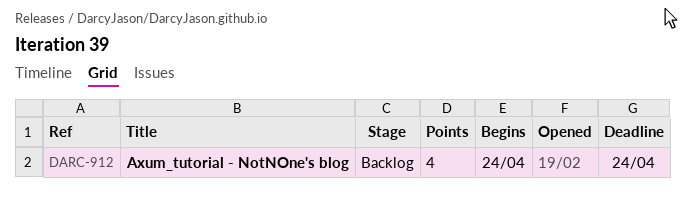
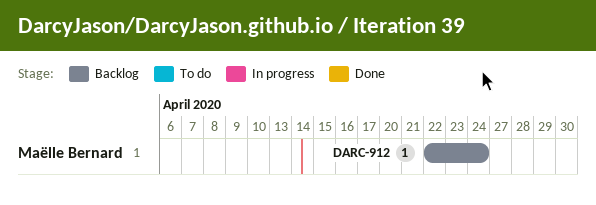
DARC-912, estimate: 4 -> 1
DARC-912, start: Apr 24 -> Apr 22

